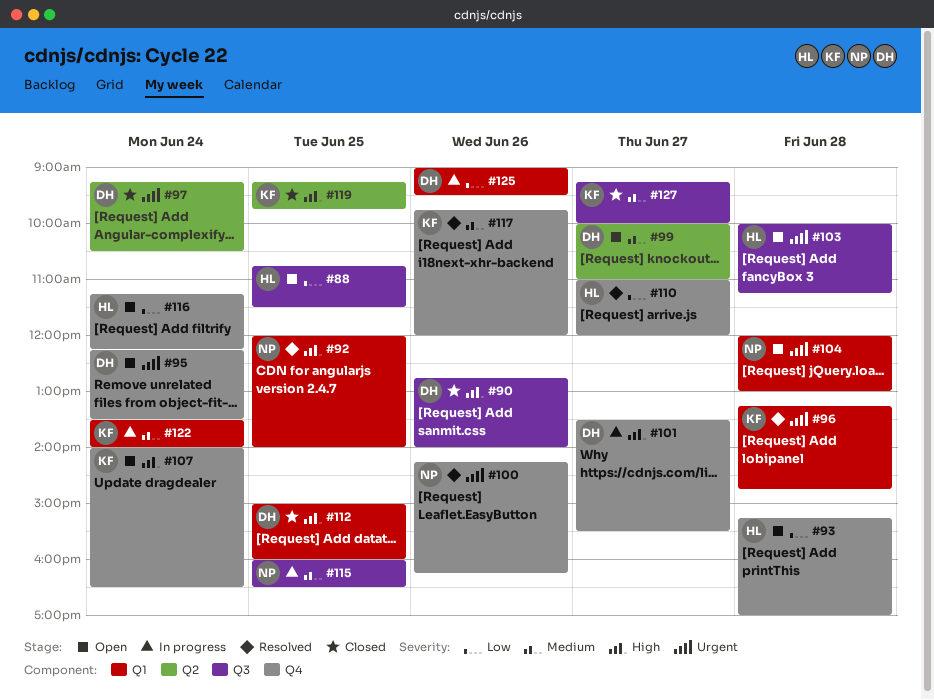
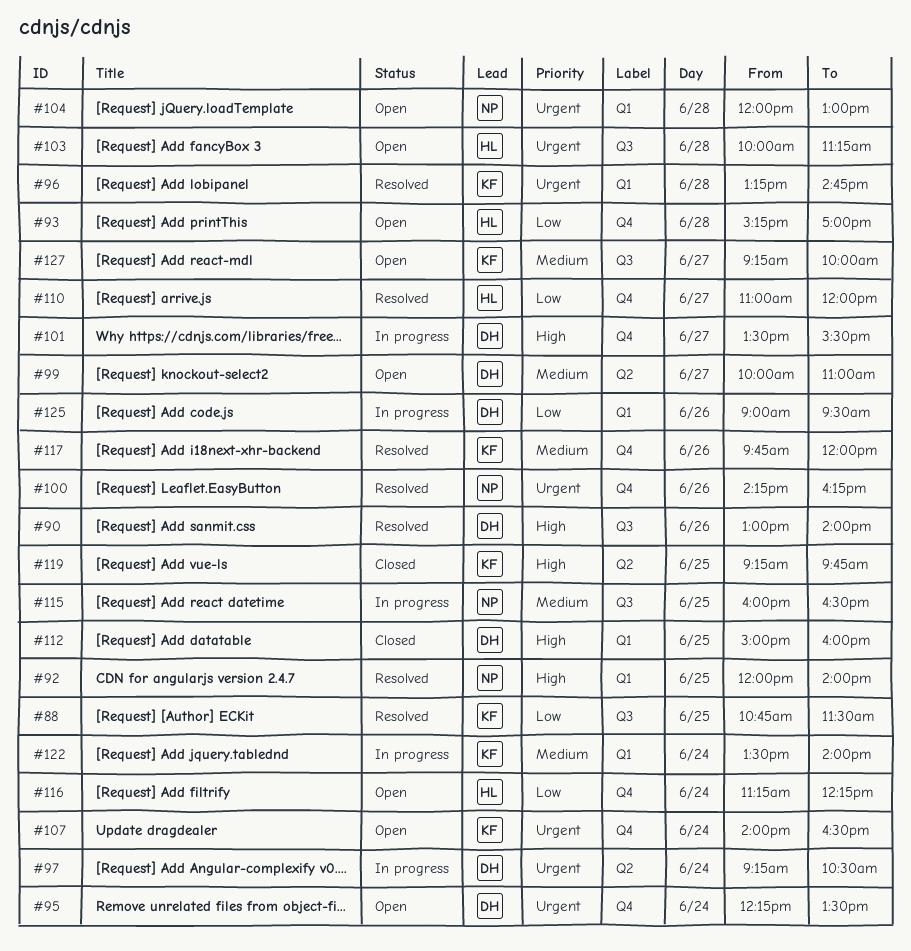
#88, status: Open -> Resolved
#88, owner: HL -> KF
#90, status: Closed -> Resolved
#90, begins: 12:45 -> 13:00
#97, status: Closed -> In progress
#107, priority: High -> Urgent
#127, status: Closed -> Open

